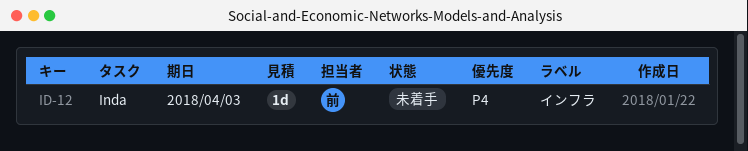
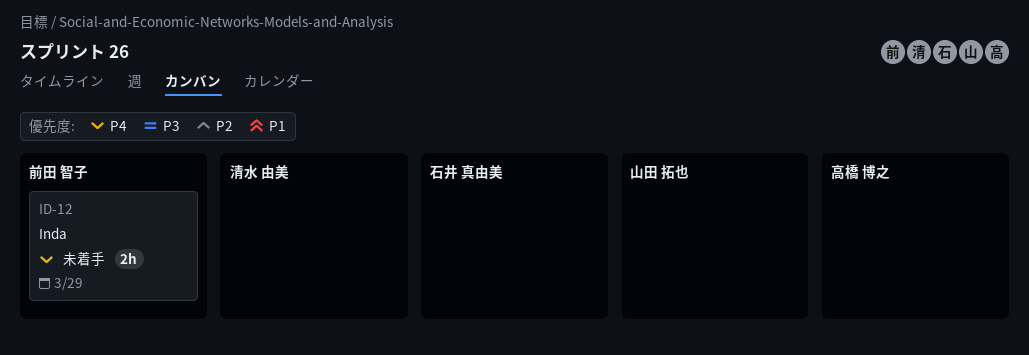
ID-12, estimate: 1d -> 2h
ID-12, due: Apr 3 -> Mar 29

